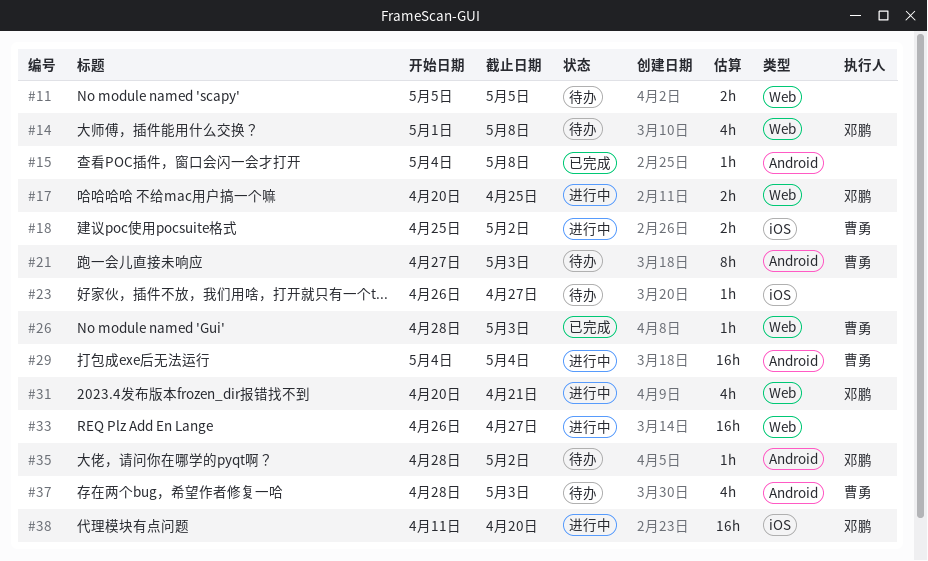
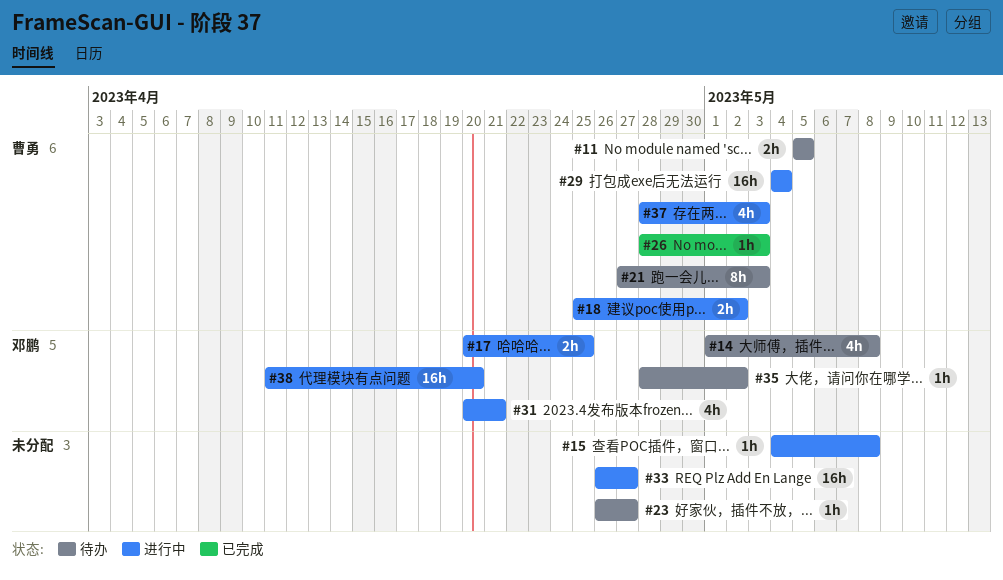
#11, owner: none -> 曹勇
#15, status: 已完成 -> 进行中
#37, status: 待办 -> 进行中

